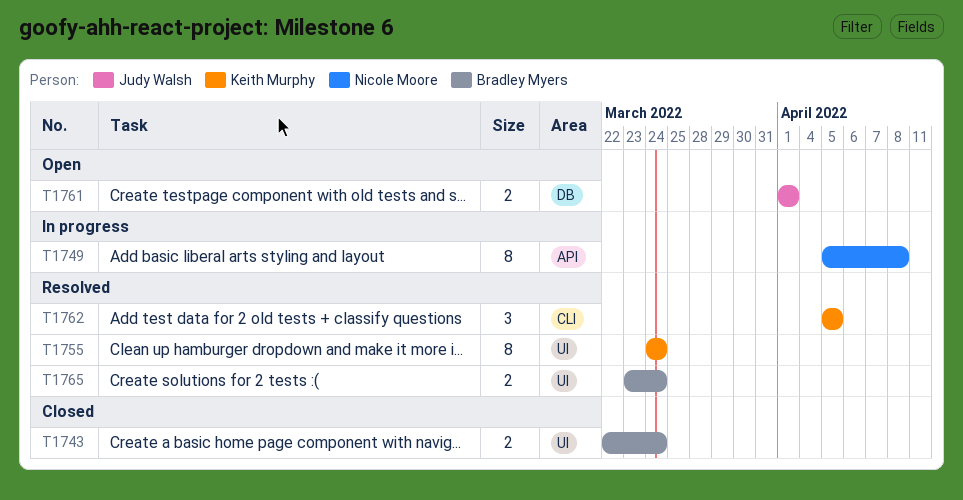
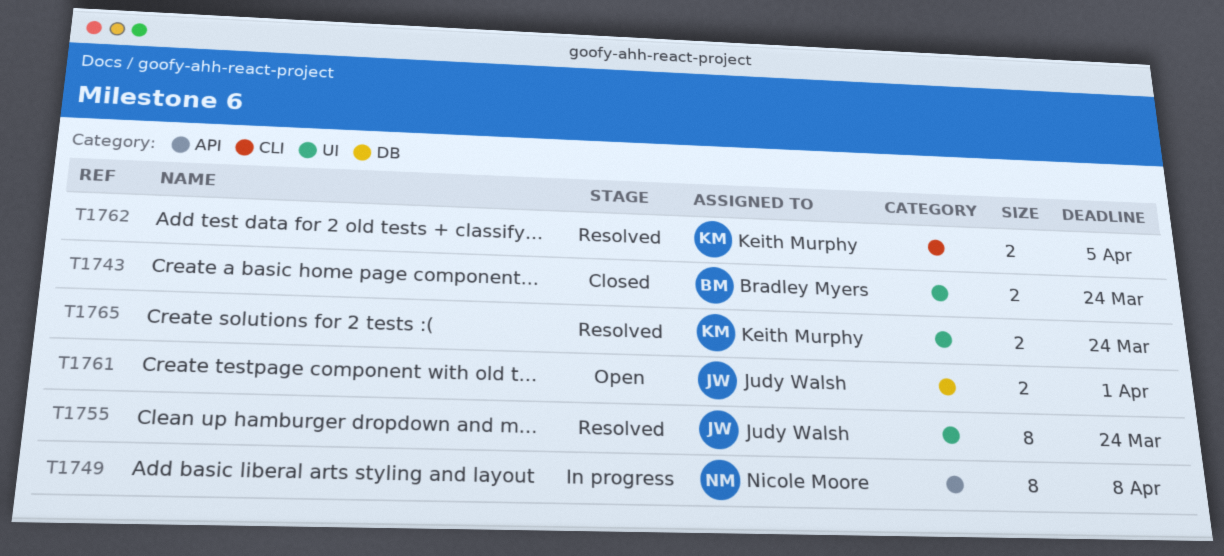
T1755, owner: Keith Murphy -> Judy Walsh
T1762, estimate: 3 -> 2
T1765, owner: Bradley Myers -> Keith Murphy

